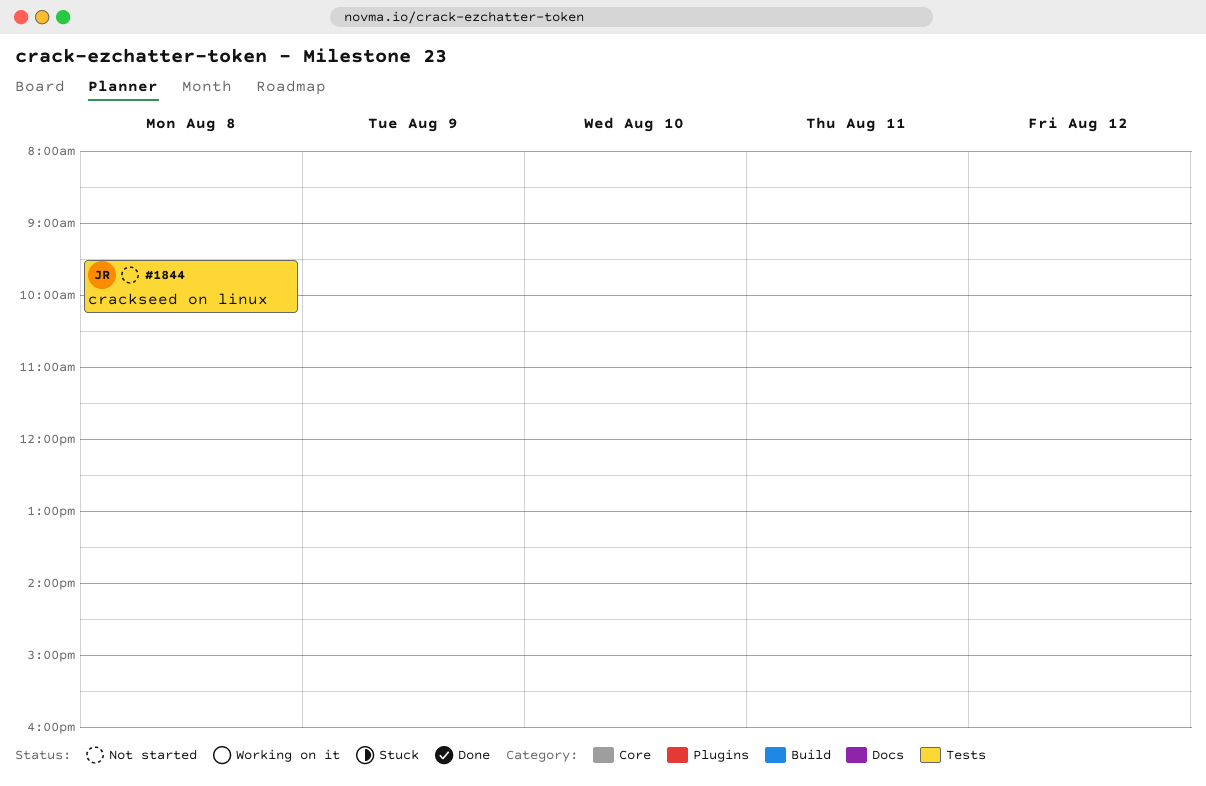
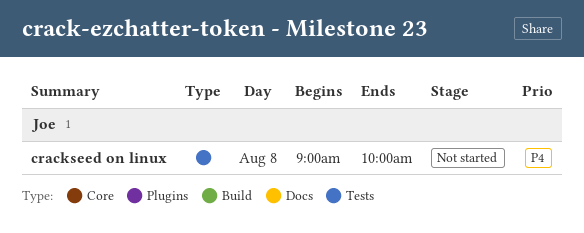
crackseed on linux, begins: 09:30 -> 09:00
crackseed on linux, ends: 10:15 -> 10:00

